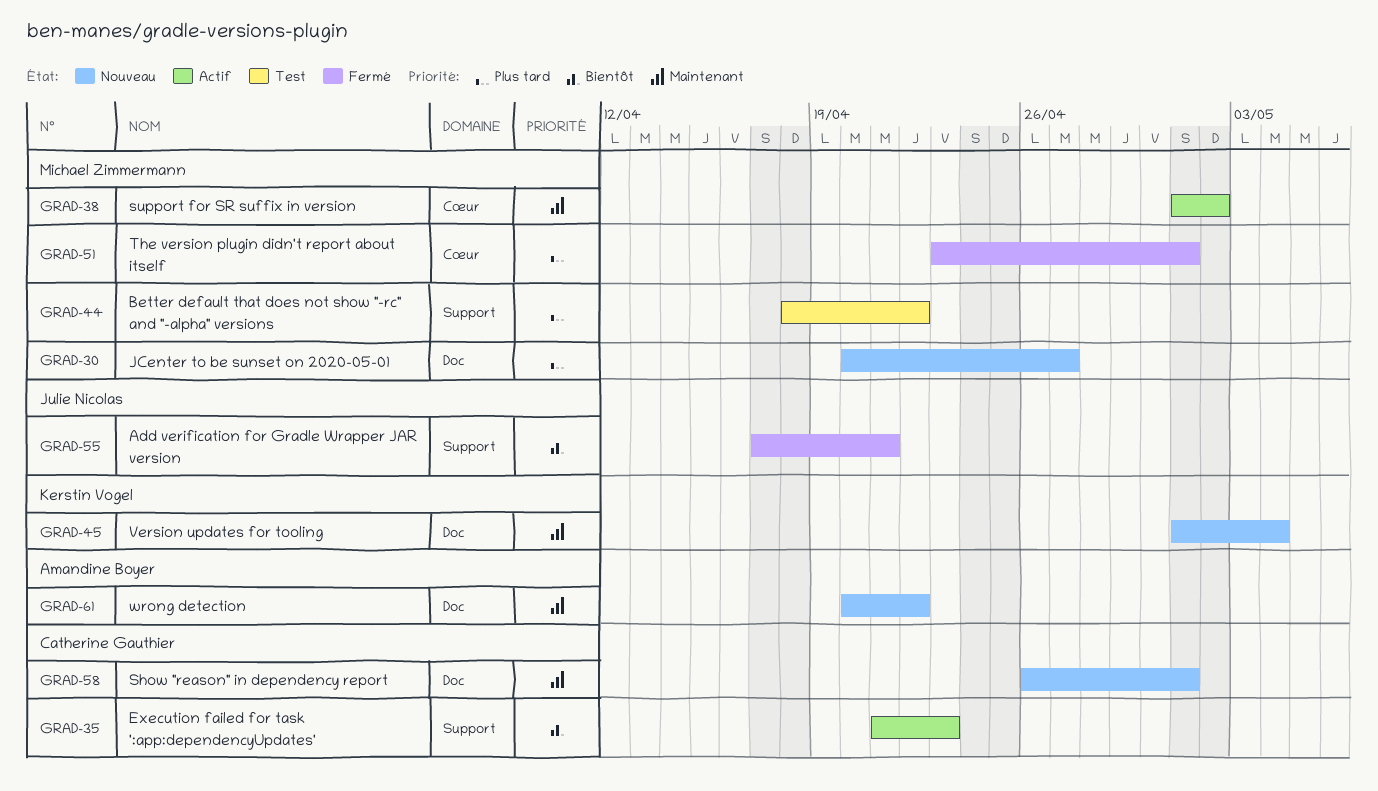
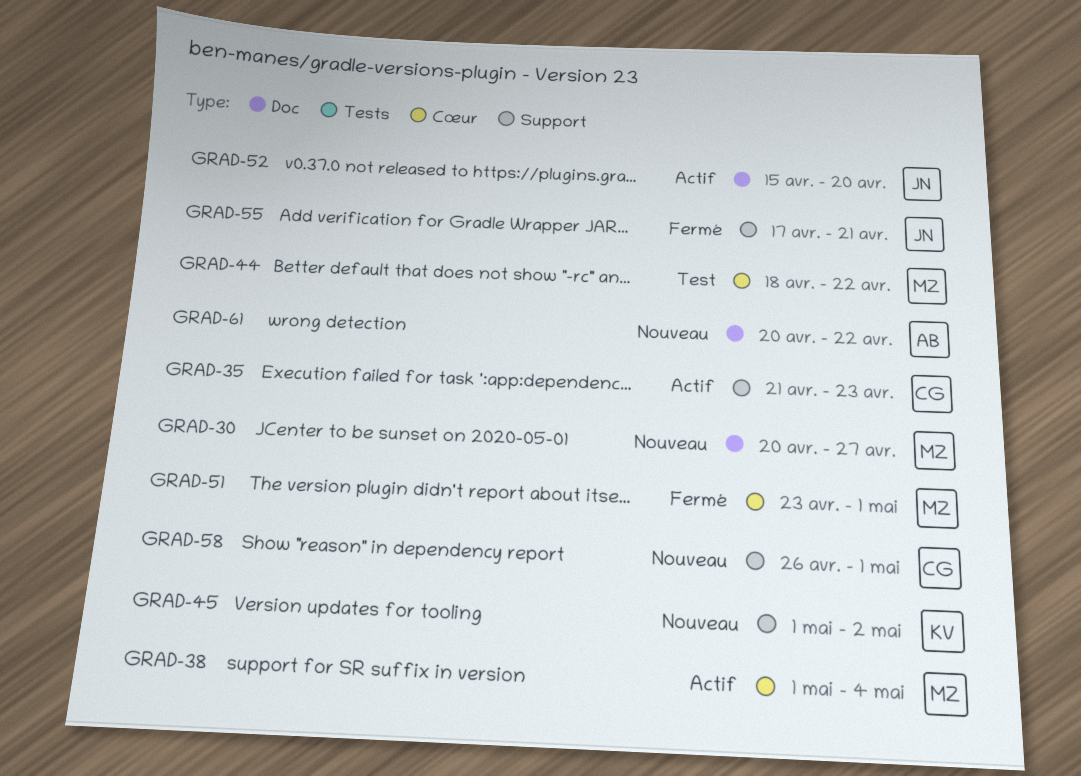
GRAD-38, due: May 2 -> May 4
GRAD-44, label: Support -> Cœur
GRAD-45, label: Doc -> Support
GRAD-45, due: May 4 -> May 2
GRAD-52: none -> present
GRAD-58, label: Doc -> Support

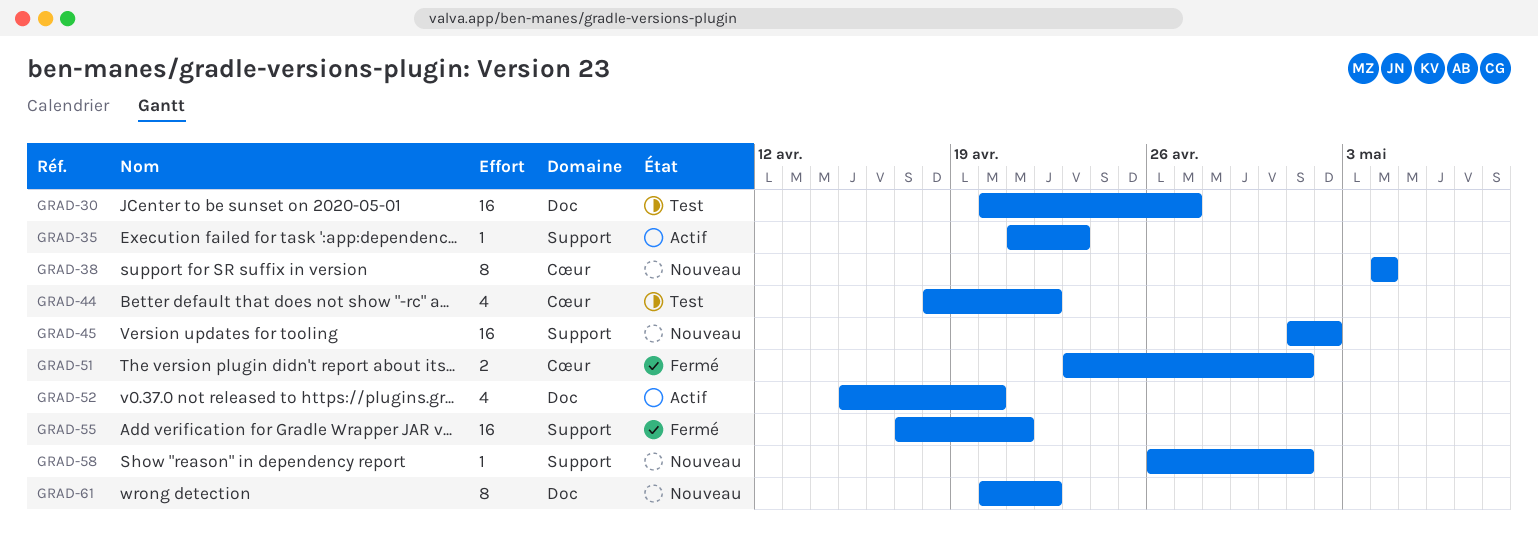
GRAD-30, status: Nouveau -> Test
GRAD-38, status: Actif -> Nouveau
GRAD-38, start: May 1 -> May 4

